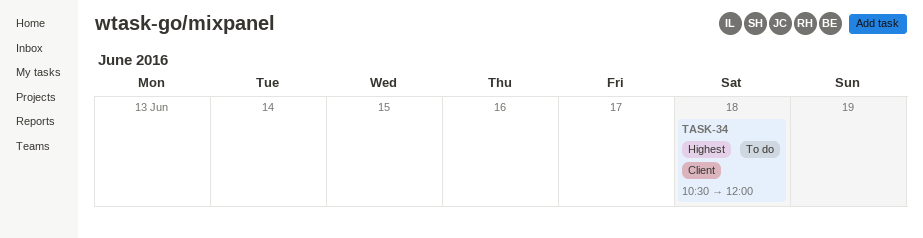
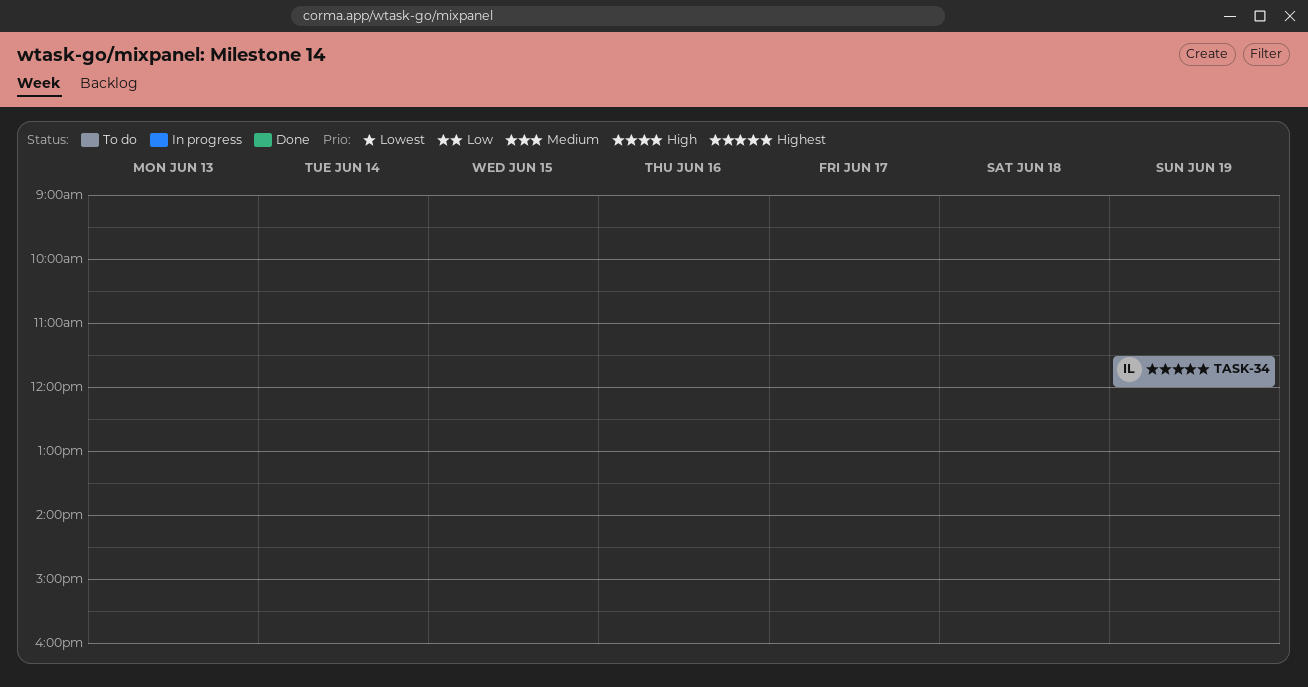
TASK-34, day: Jun 18 -> Jun 19
TASK-34, begins: 10:30 -> 11:30

